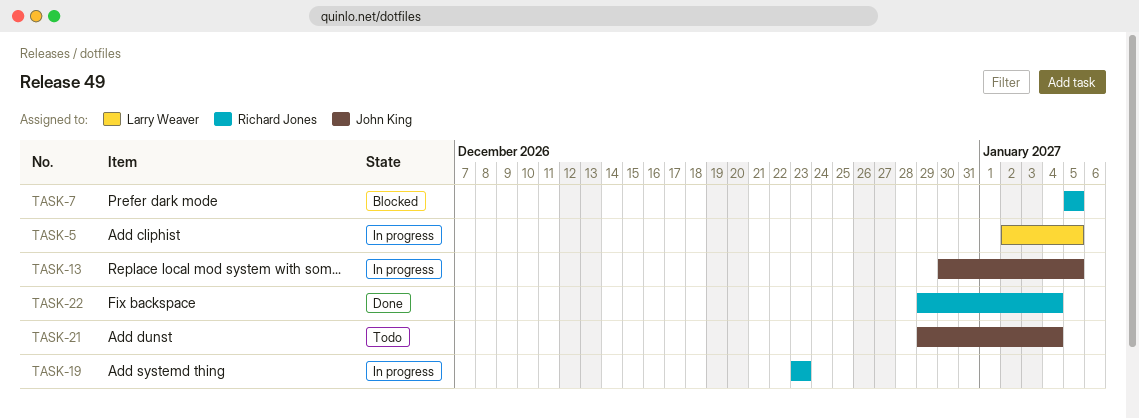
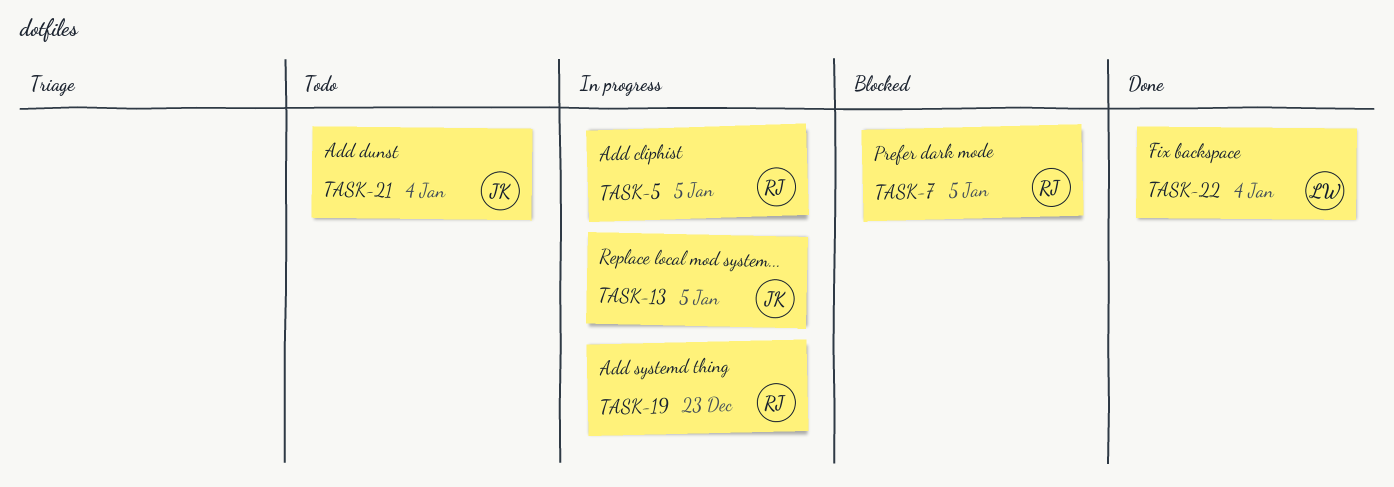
TASK-5, owner: Larry Weaver -> Richard Jones
TASK-22, owner: Richard Jones -> Larry Weaver

